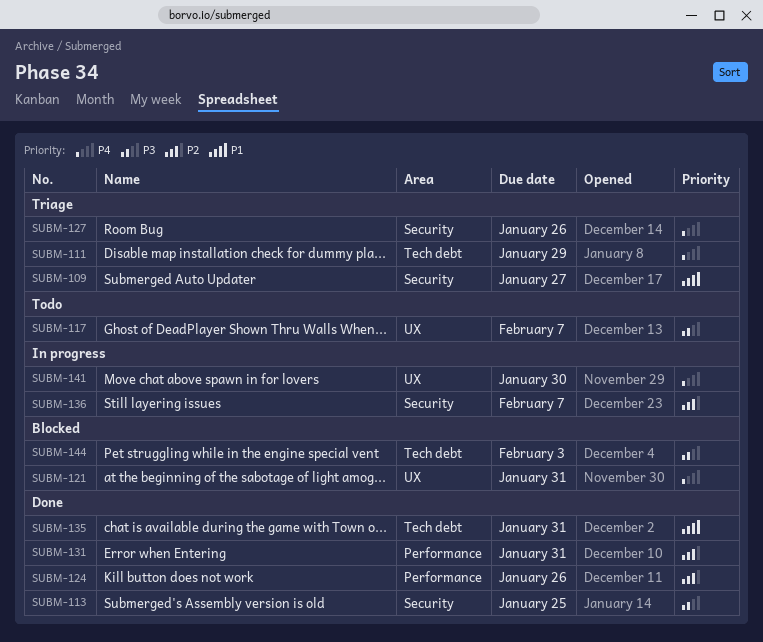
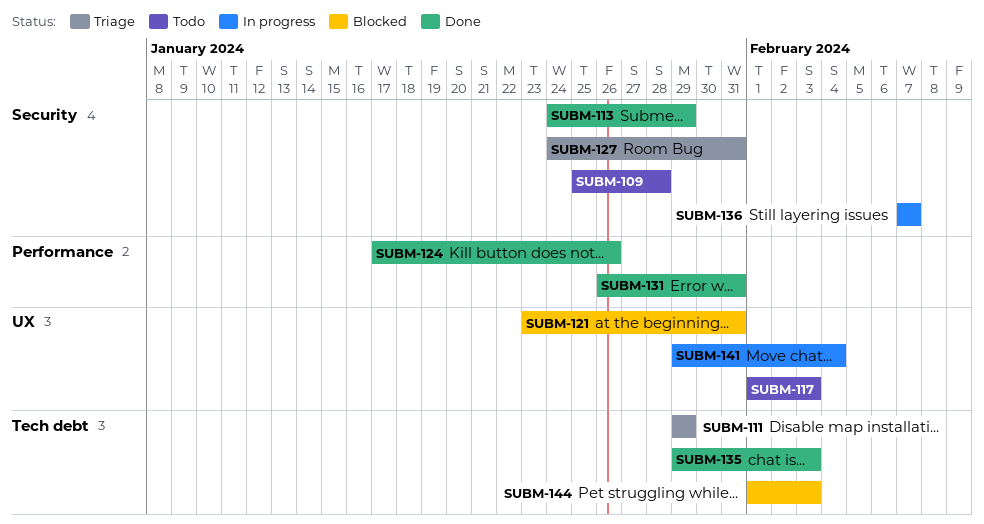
SUBM-109, status: Triage -> Todo
SUBM-109, due: Jan 27 -> Jan 28
SUBM-113, due: Jan 25 -> Jan 29
SUBM-117, due: Feb 7 -> Feb 3
SUBM-127, due: Jan 26 -> Jan 31
SUBM-135, due: Jan 31 -> Feb 3
SUBM-141, due: Jan 30 -> Feb 4

